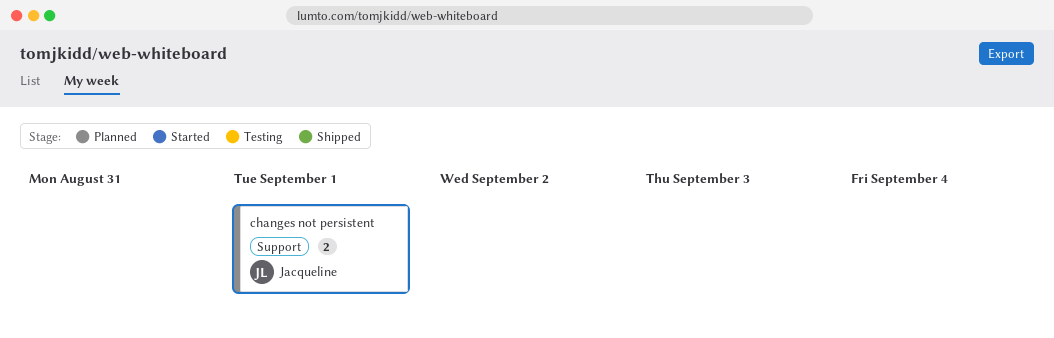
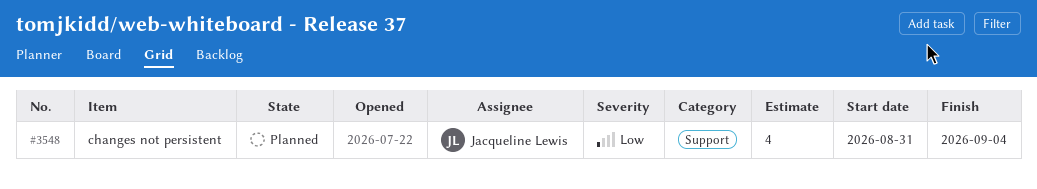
changes not persistent, estimate: 2 -> 4
changes not persistent, due: Sep 1 -> Sep 4

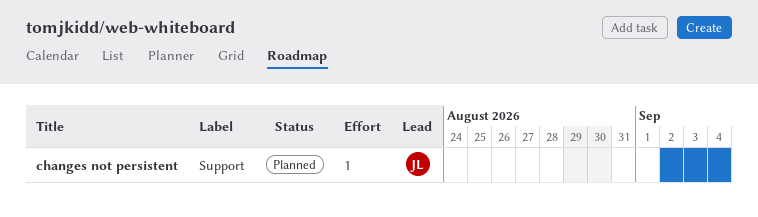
changes not persistent, estimate: 4 -> 1
changes not persistent, start: Aug 31 -> Sep 2

